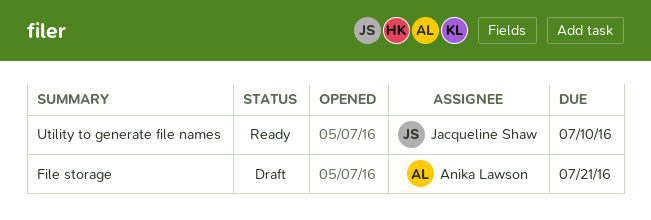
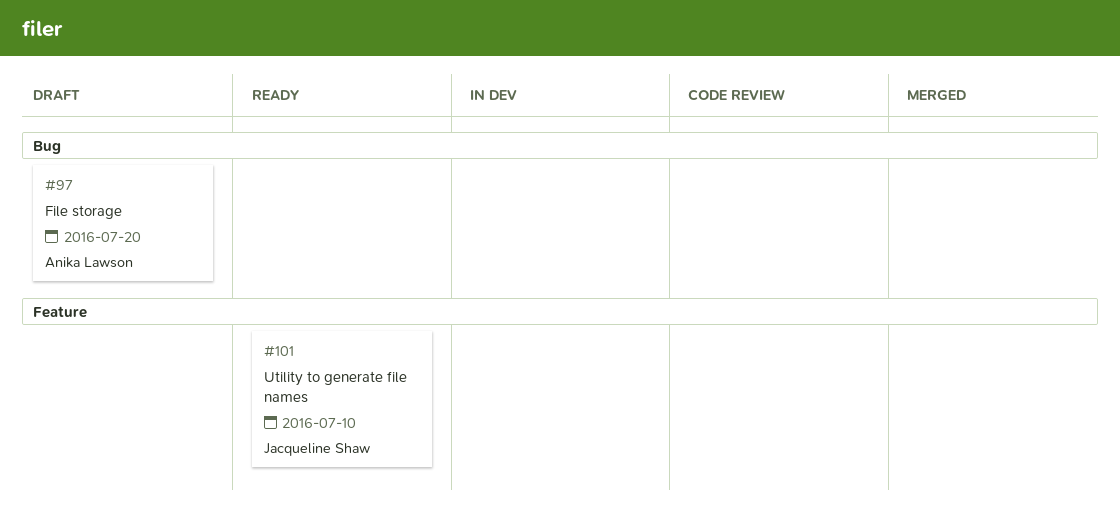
File storage, due: Jul 21 -> Jul 20

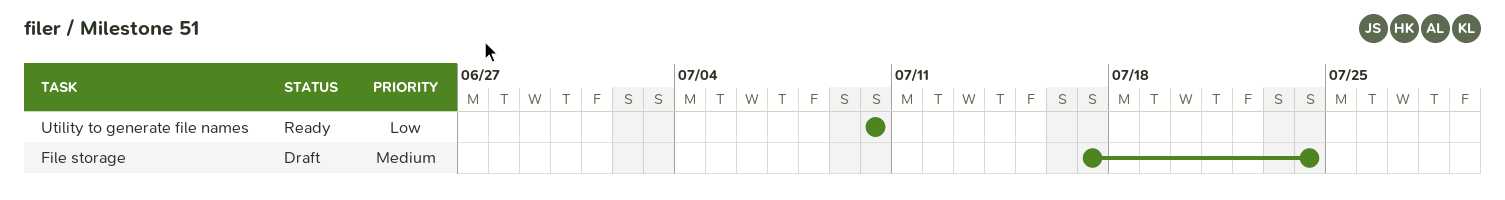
File storage, due: Jul 20 -> Jul 24

